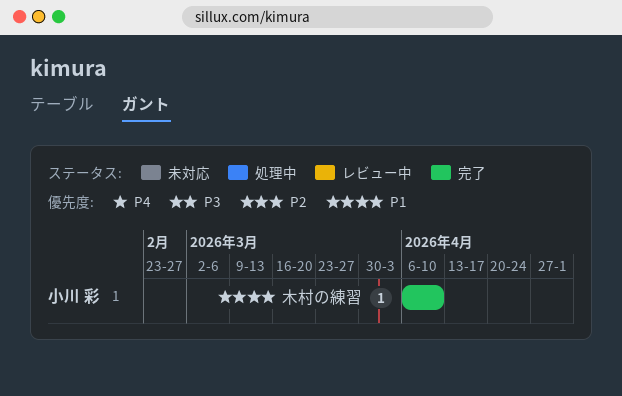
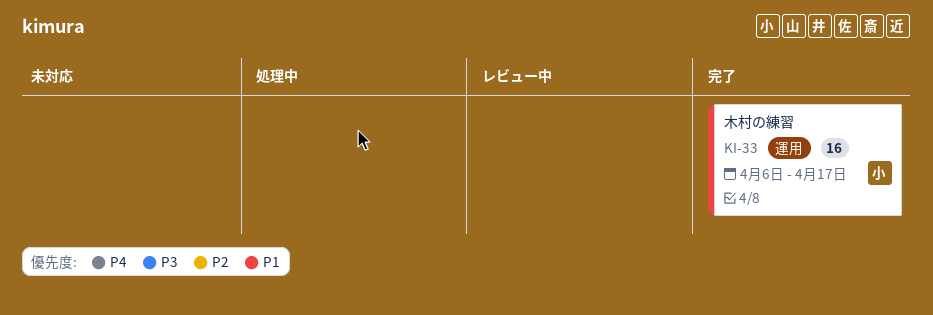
木村の練習, estimate: 1 -> 16
木村の練習, due: Apr 10 -> Apr 17

